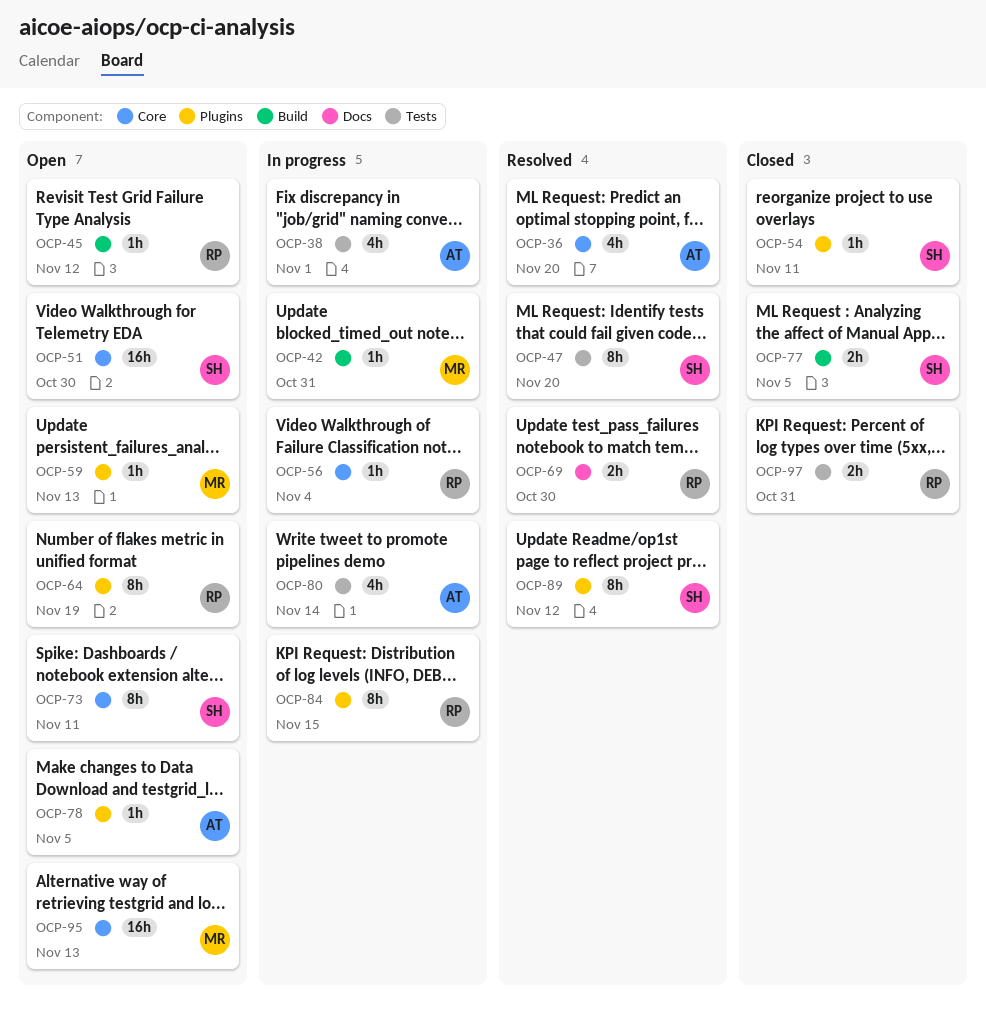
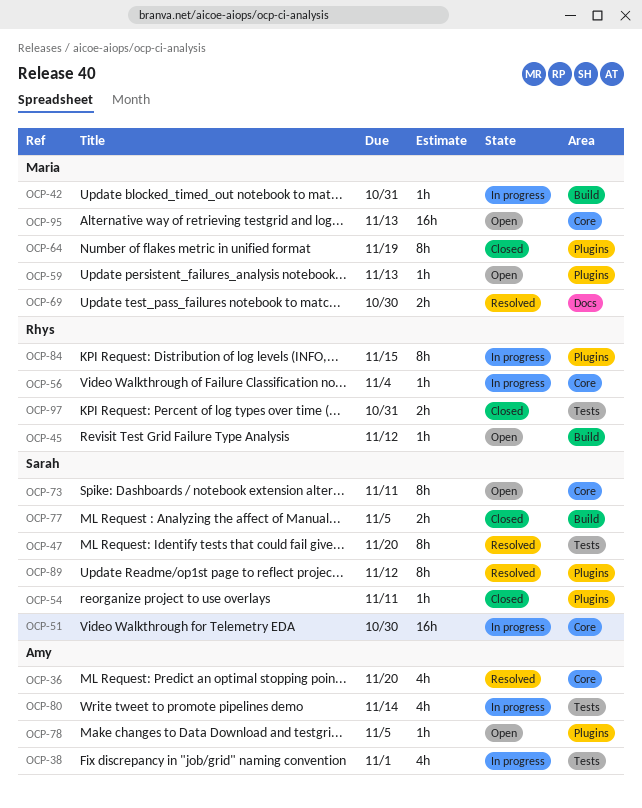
OCP-51, status: Open -> In progress
OCP-64, status: Open -> Closed
OCP-64, owner: Rhys -> Maria
OCP-69, owner: Rhys -> Maria

